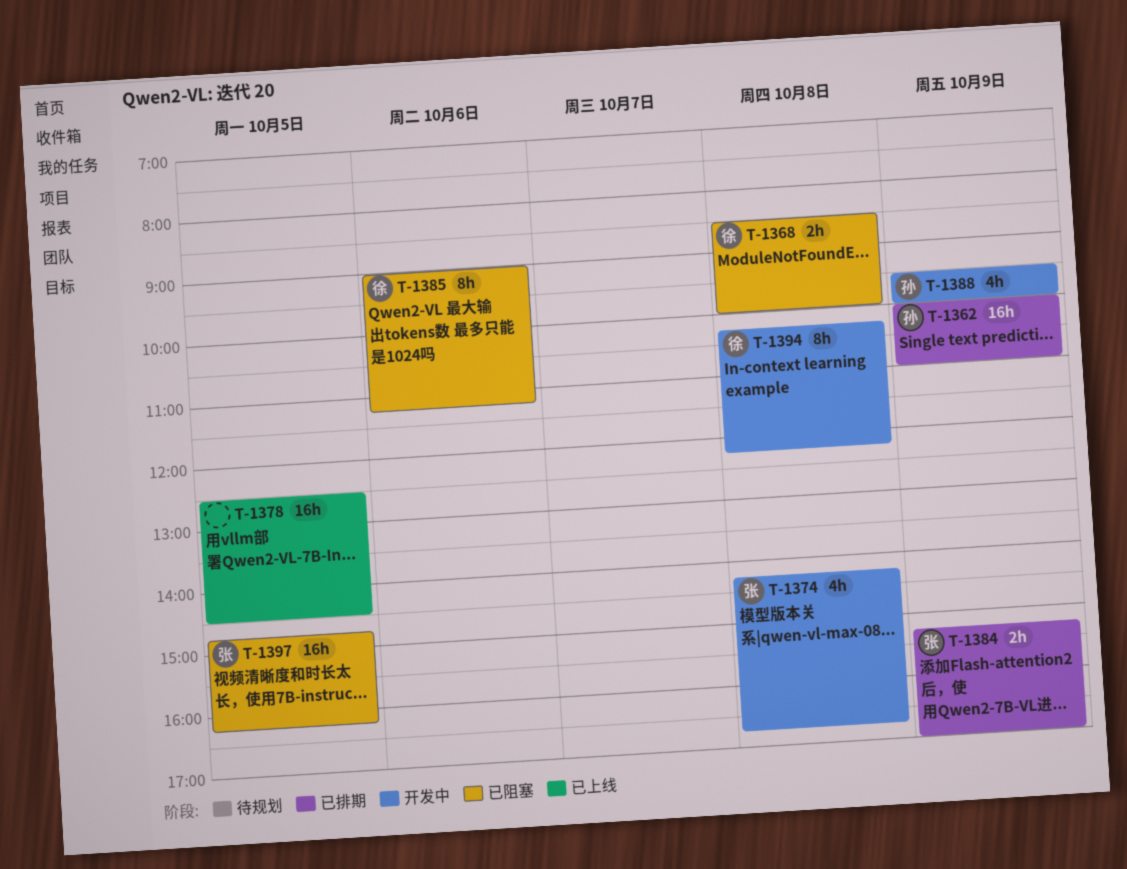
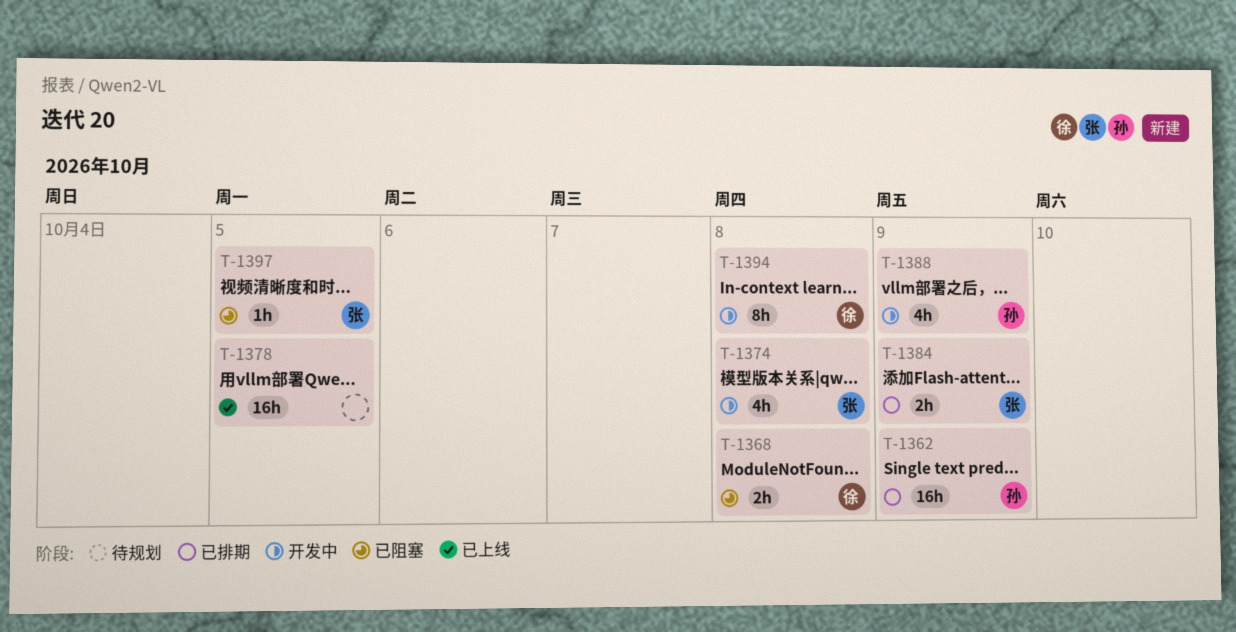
T-1385: present -> none
T-1397, estimate: 16h -> 1h

